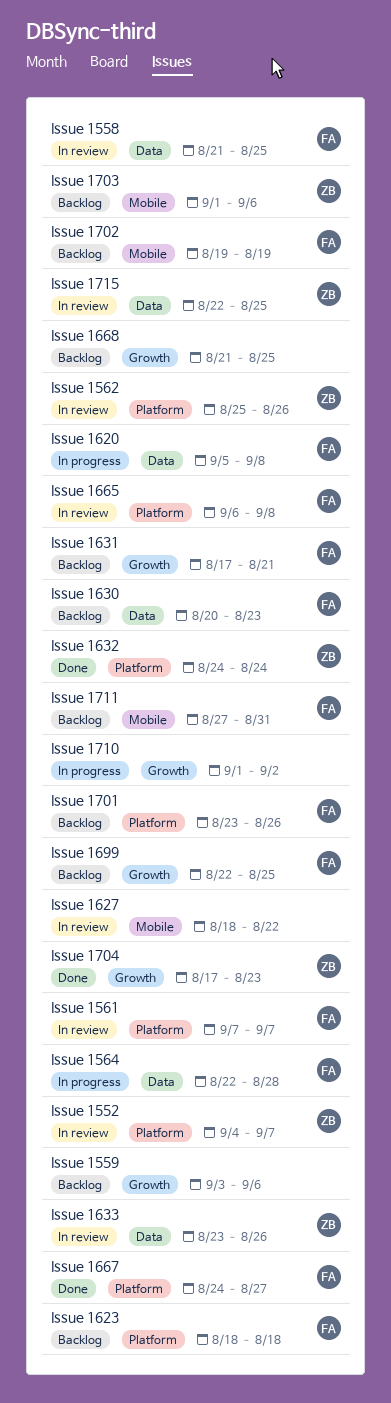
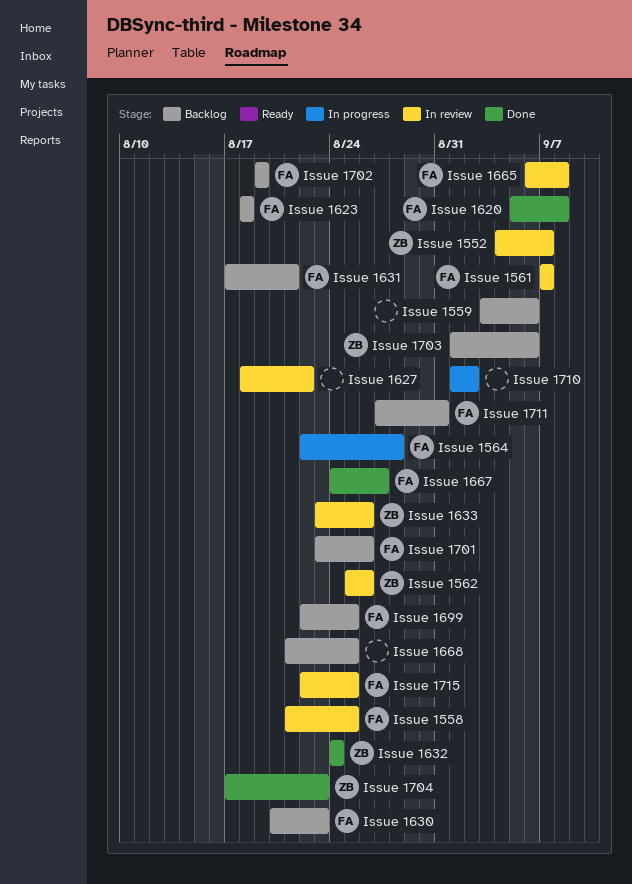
Issue 1620, status: In progress -> Done
Issue 1715, owner: ZB -> FA

